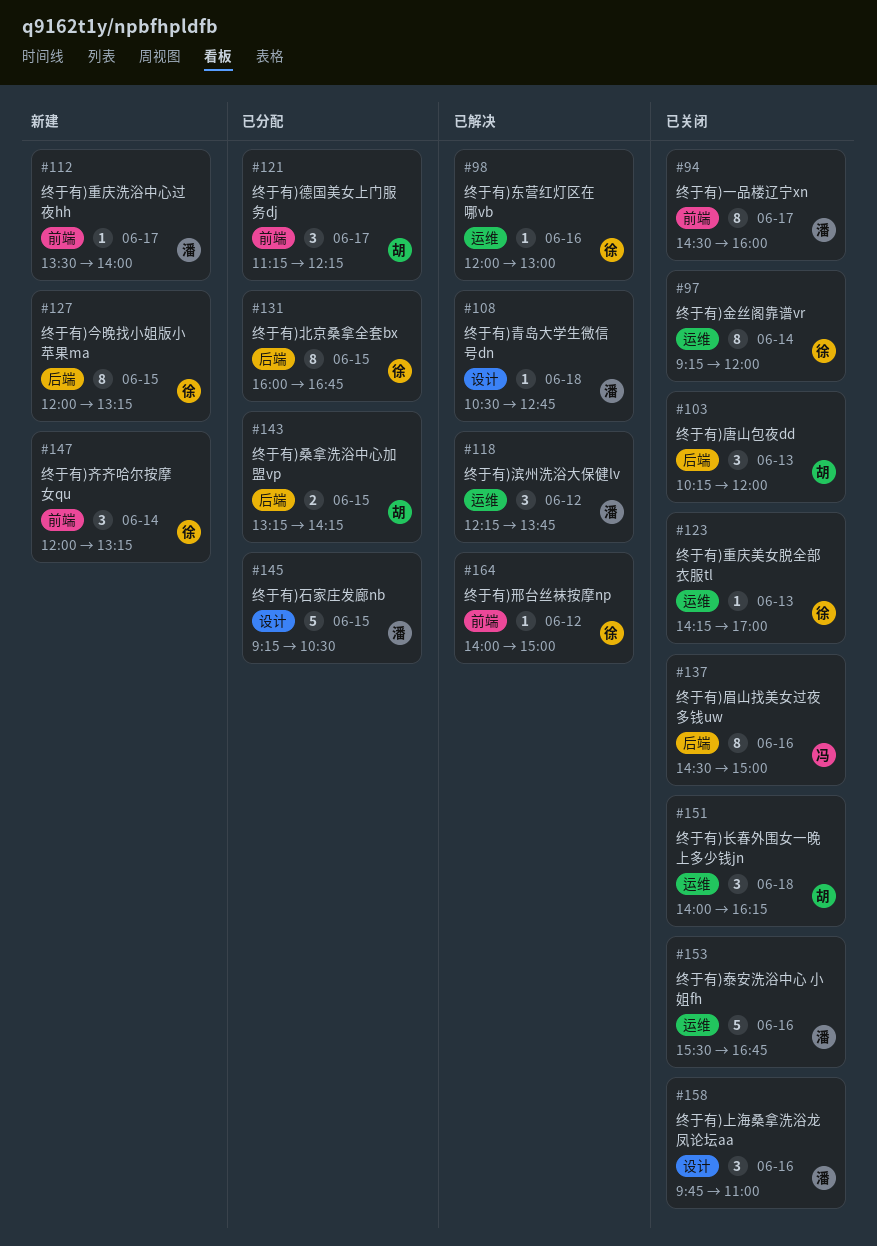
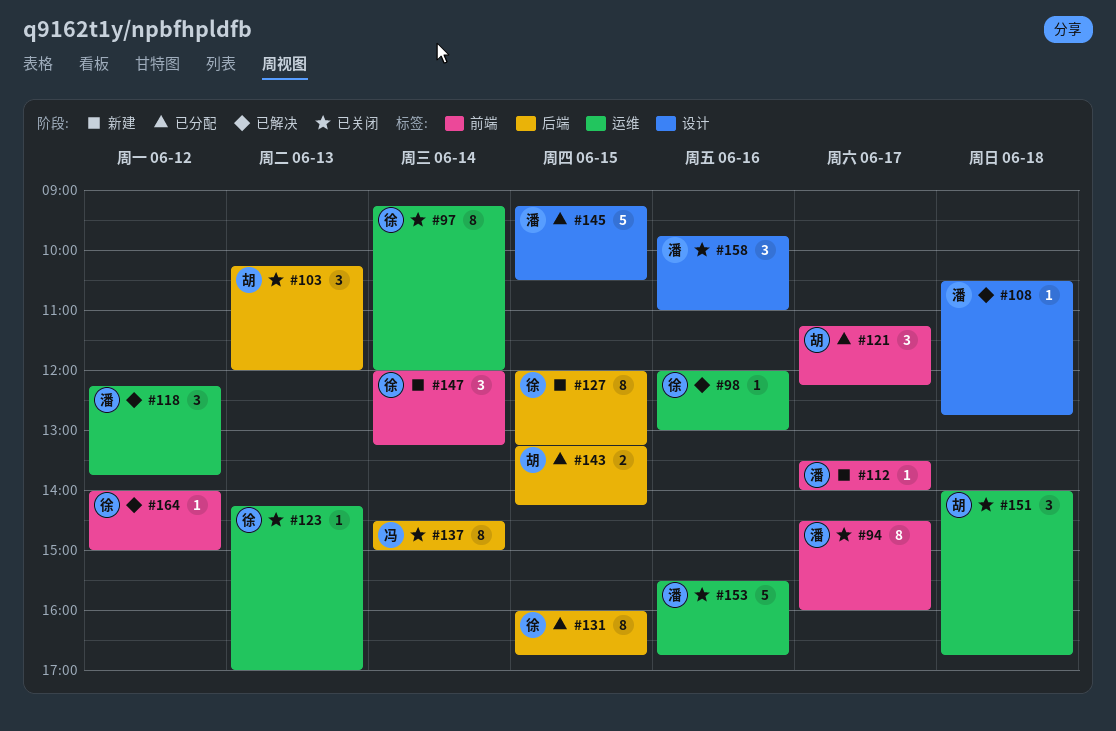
#137, day: Jun 16 -> Jun 14
#151, ends: 16:15 -> 16:45

